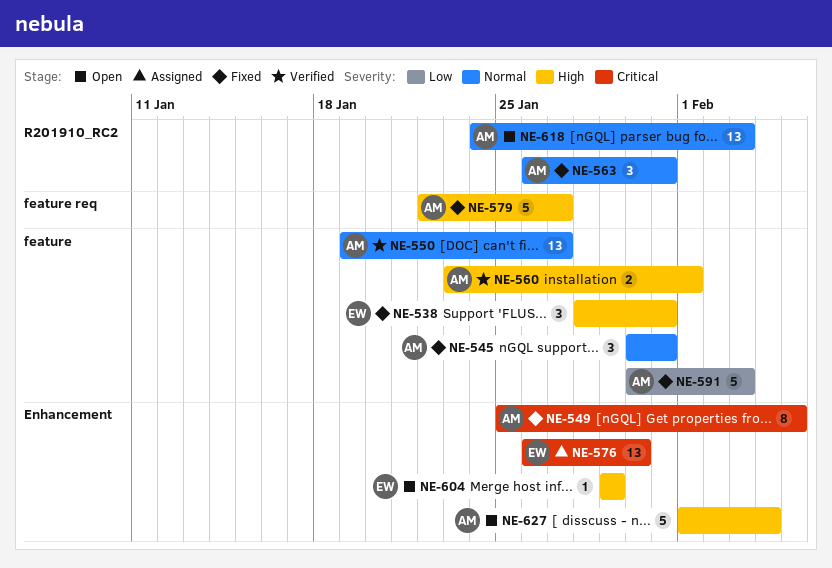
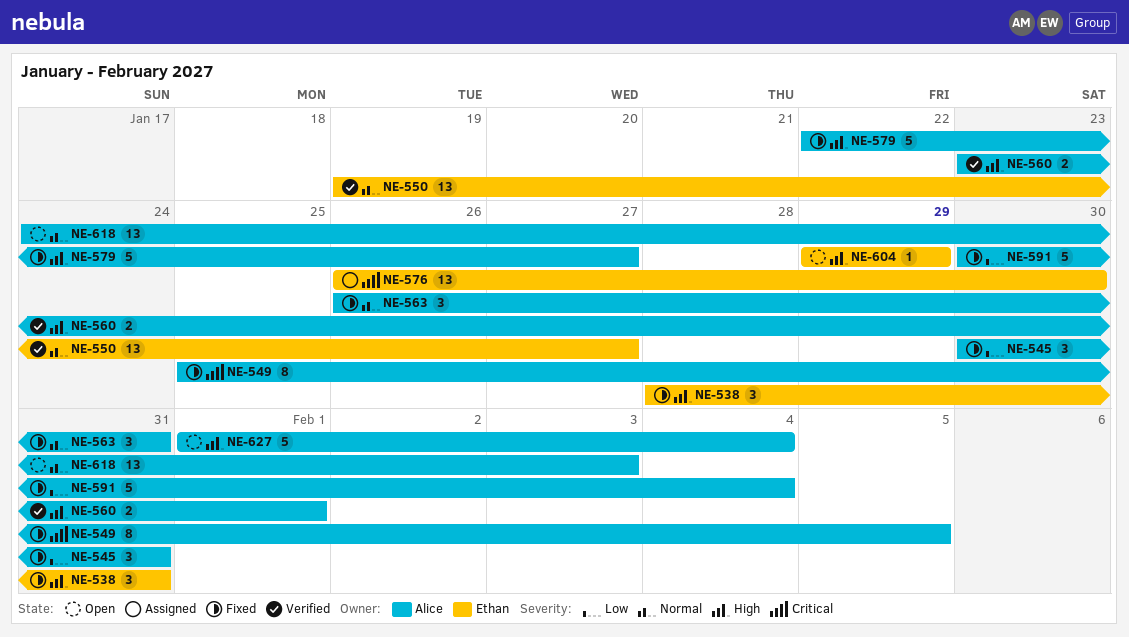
NE-545, priority: Normal -> Low
NE-550, owner: Alice -> Ethan
NE-591, due: Feb 3 -> Feb 4

